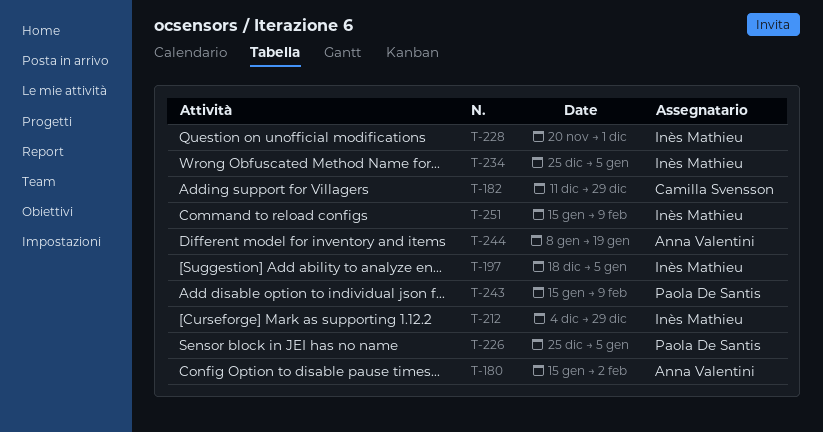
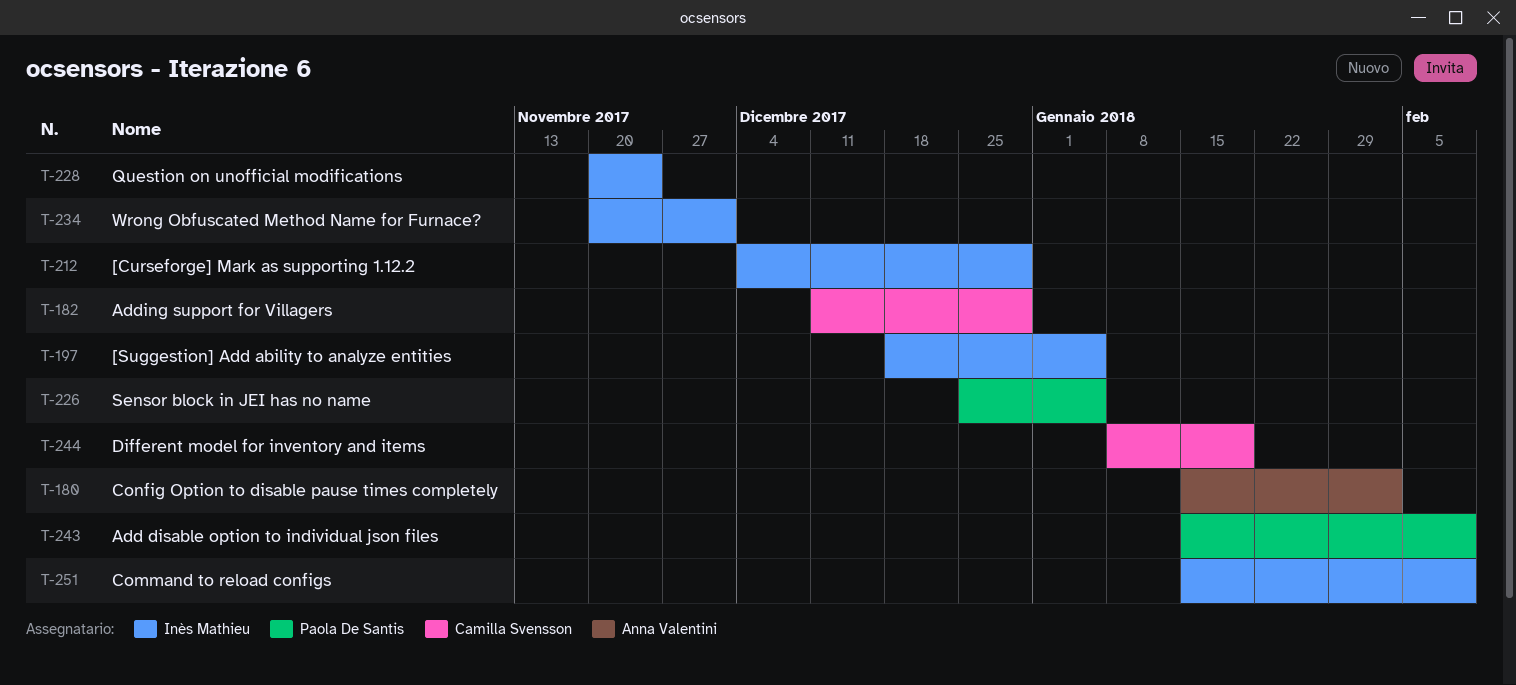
T-228, due: Dec 1 -> Nov 24
T-234, start: Dec 25 -> Nov 20
T-234, due: Jan 5 -> Dec 1
T-244, owner: Anna Valentini -> Camilla Svensson

